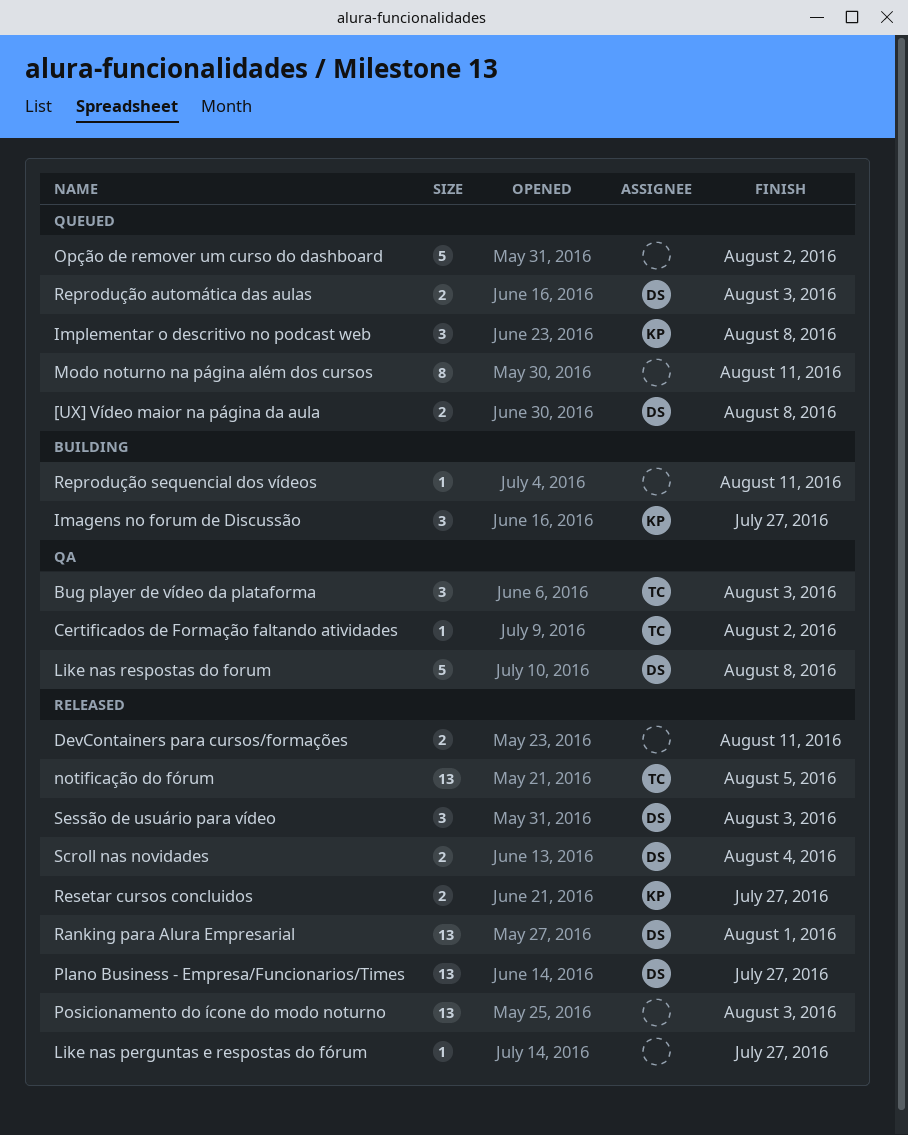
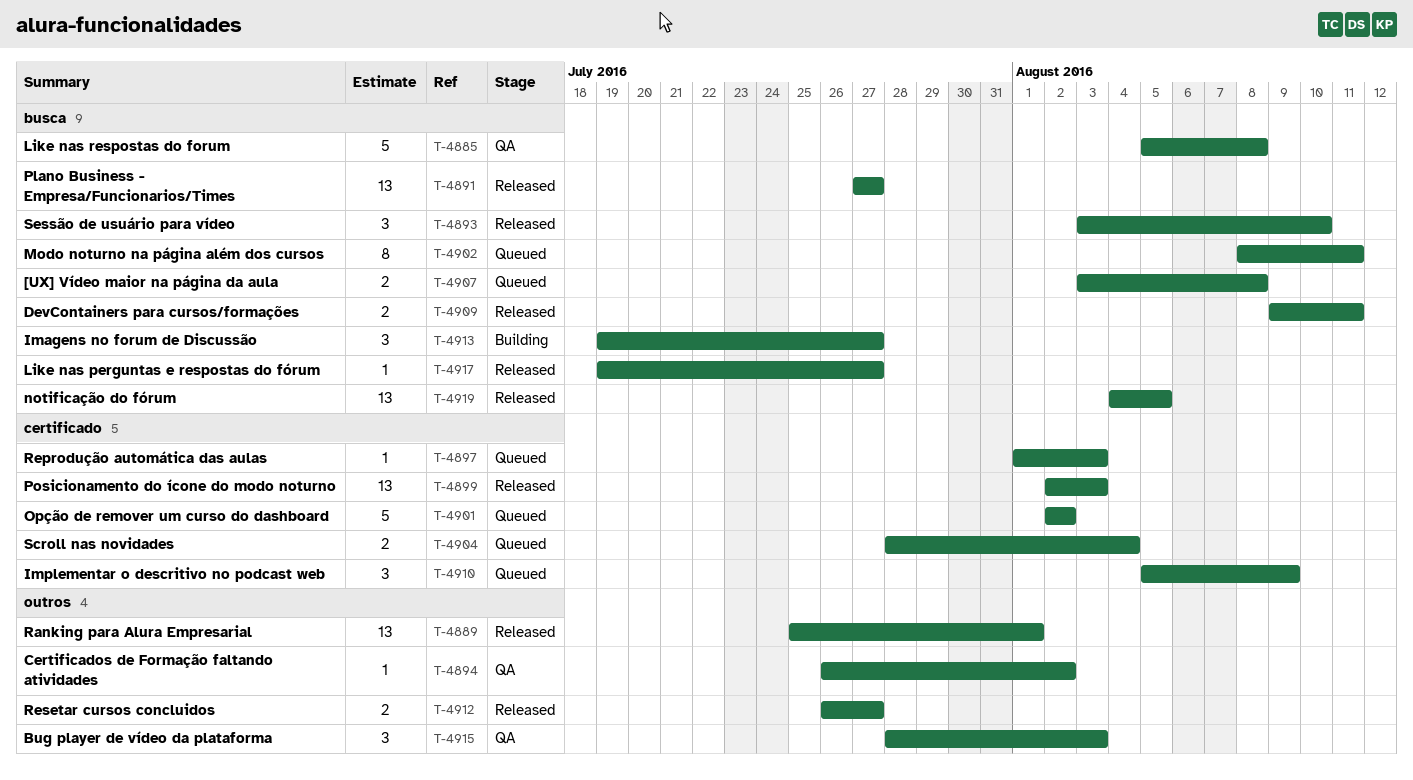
Implementar o descritivo no podcast web, due: Aug 8 -> Aug 9
Reprodução automática das aulas, estimate: 2 -> 1
Reprodução sequencial dos vídeos: present -> none
Scroll nas novidades, status: Released -> Queued
Sessão de usuário para vídeo, due: Aug 3 -> Aug 10

